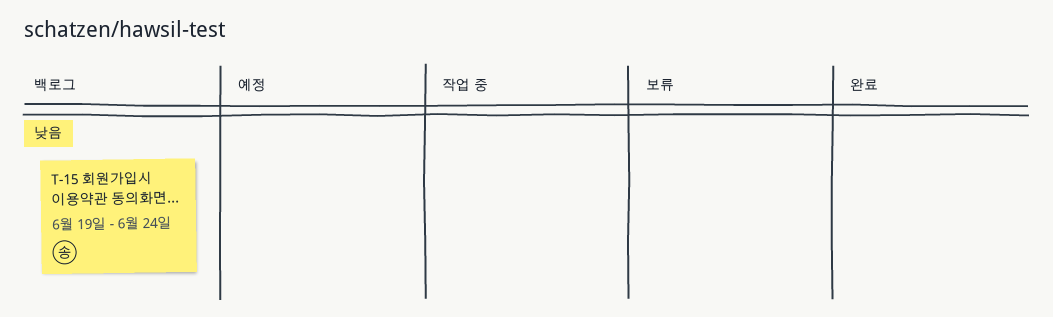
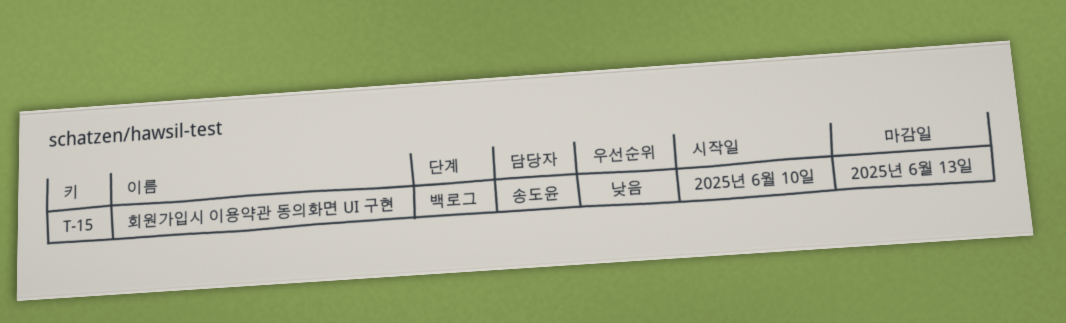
T-15, start: Jun 19 -> Jun 10
T-15, due: Jun 24 -> Jun 13

